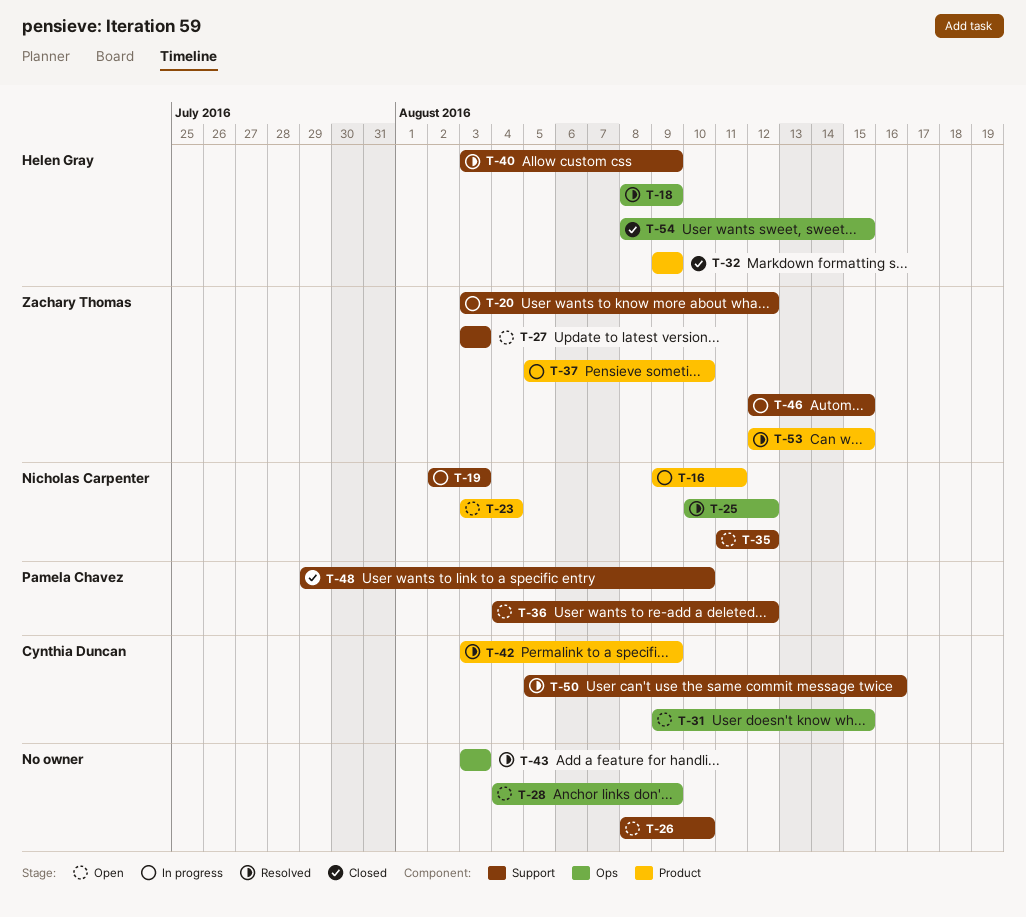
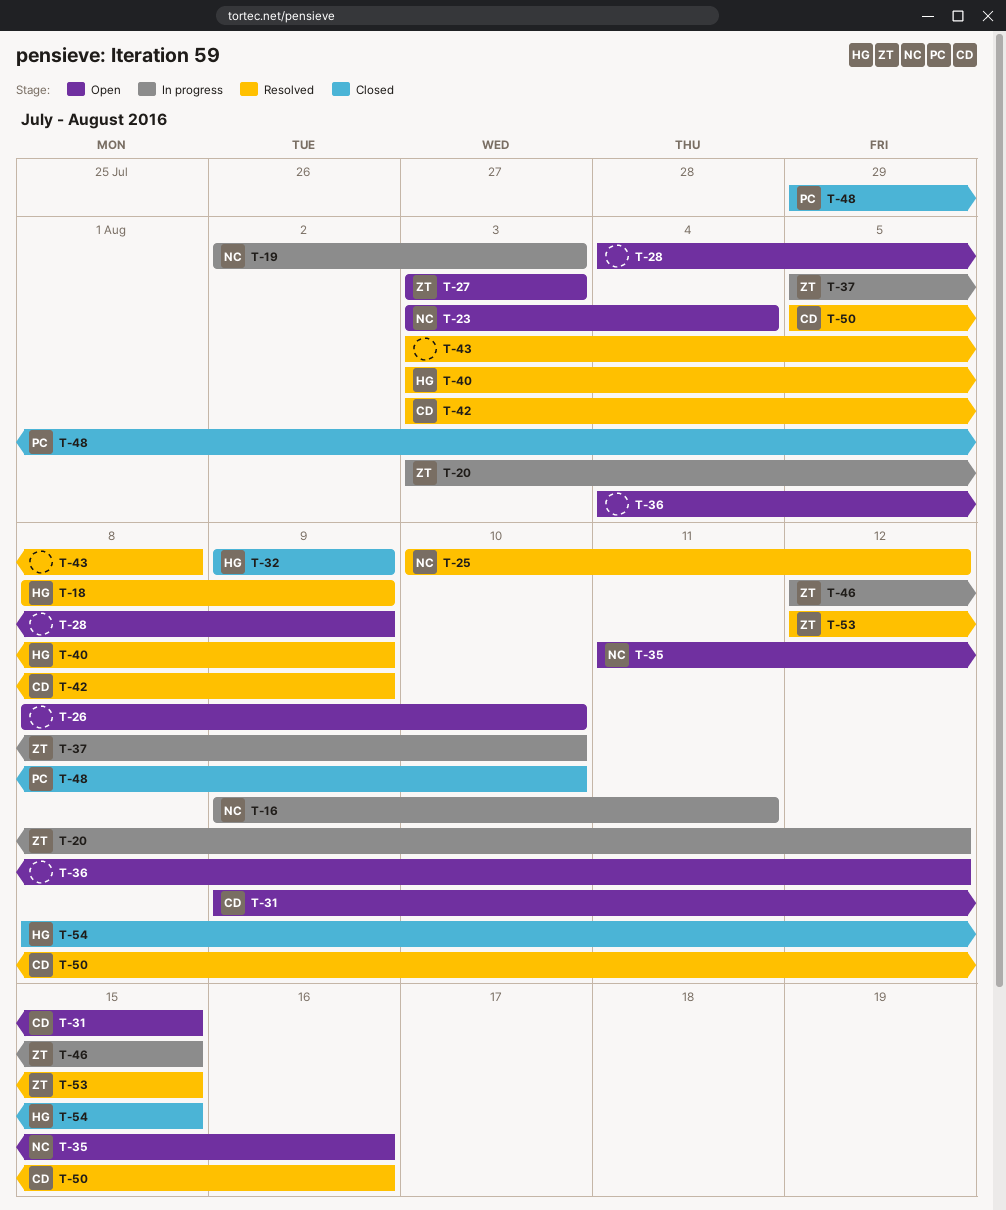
T-35, due: Aug 12 -> Aug 16
T-36, owner: Pamela Chavez -> none
T-43, due: Aug 3 -> Aug 8

